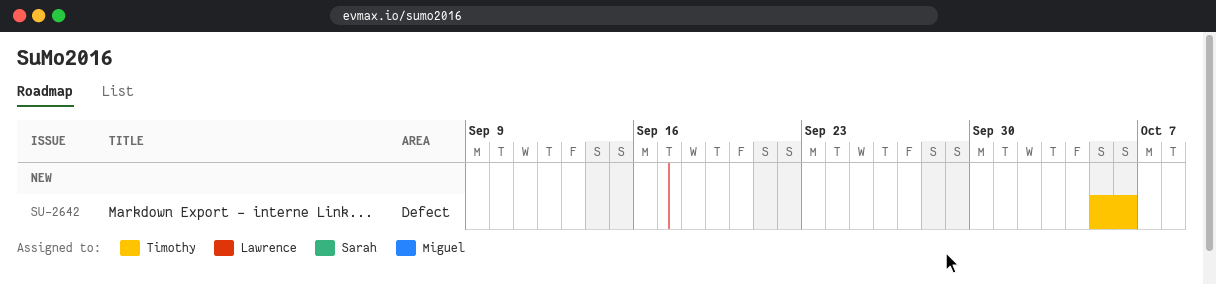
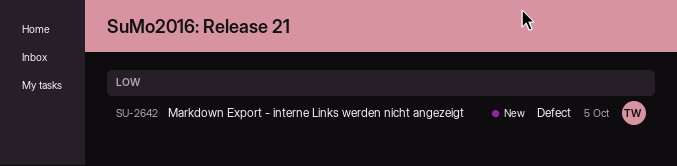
SU-2642, due: Oct 6 -> Oct 5

